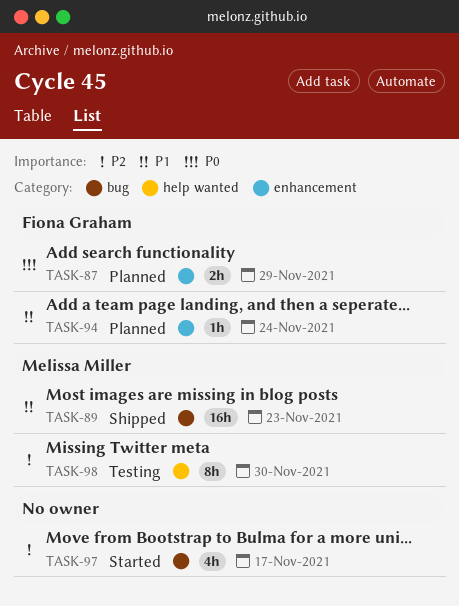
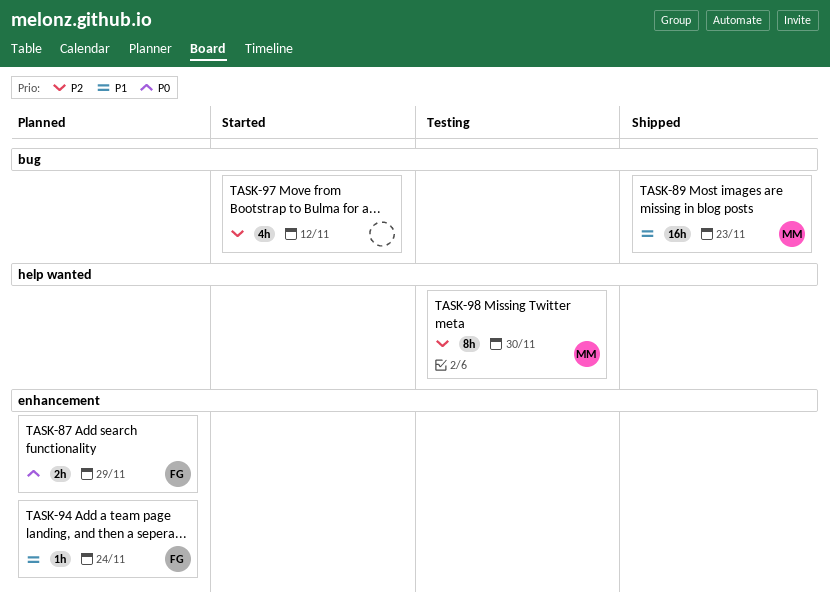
TASK-97, due: Nov 17 -> Nov 12

